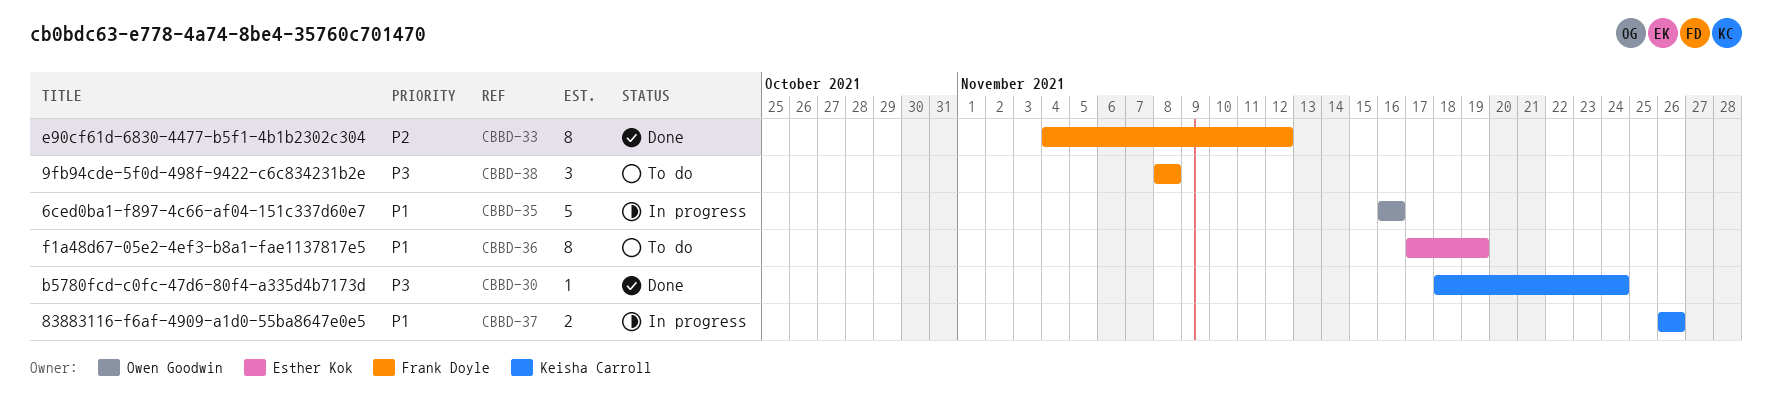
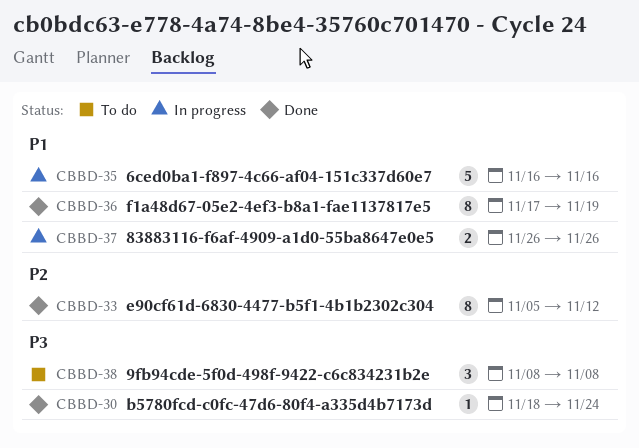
CBBD-33, start: Nov 4 -> Nov 5
CBBD-36, status: To do -> Done

